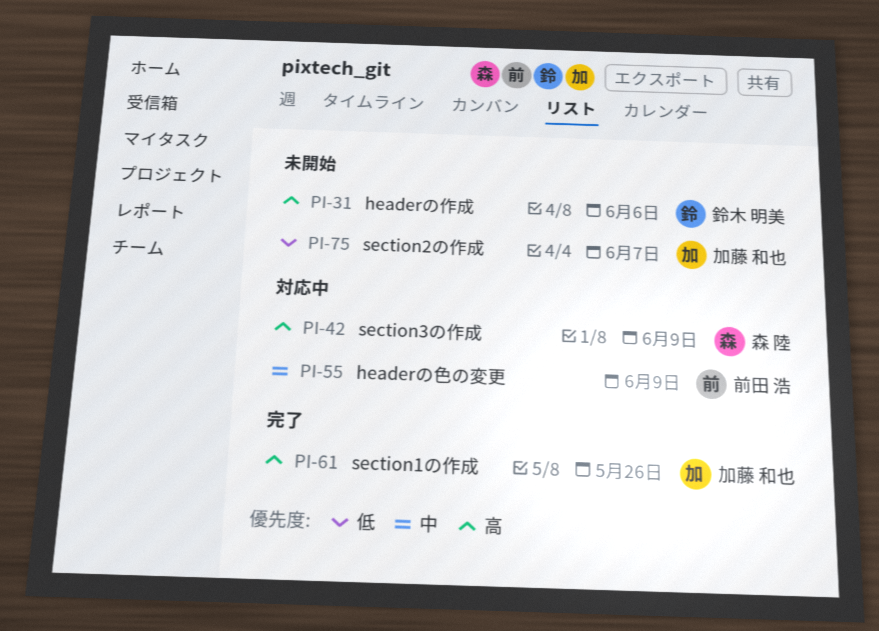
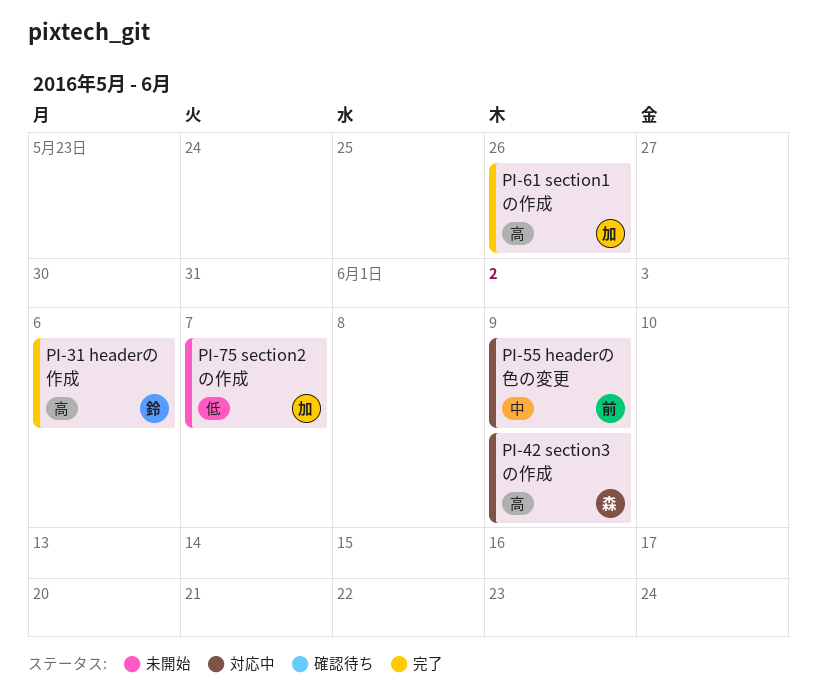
PI-31, status: 未開始 -> 完了

